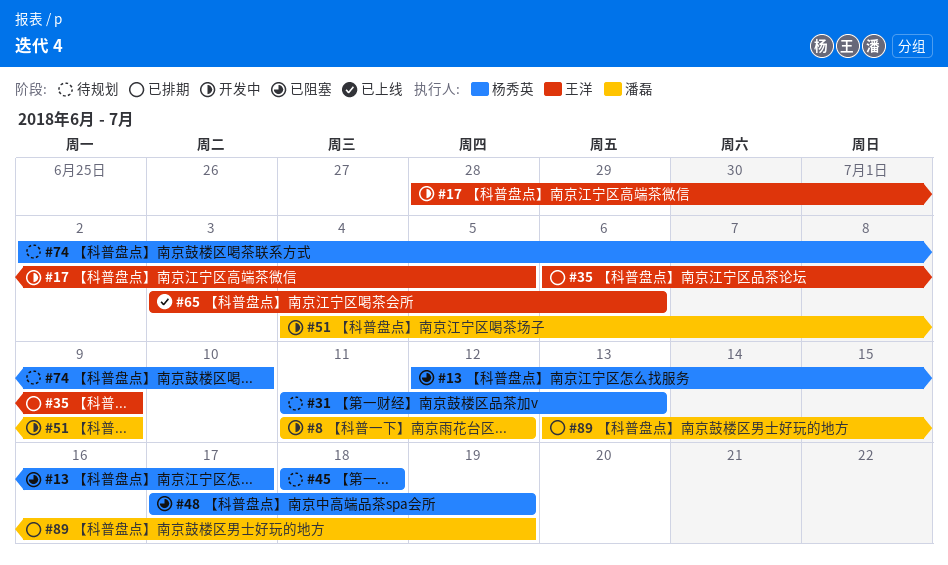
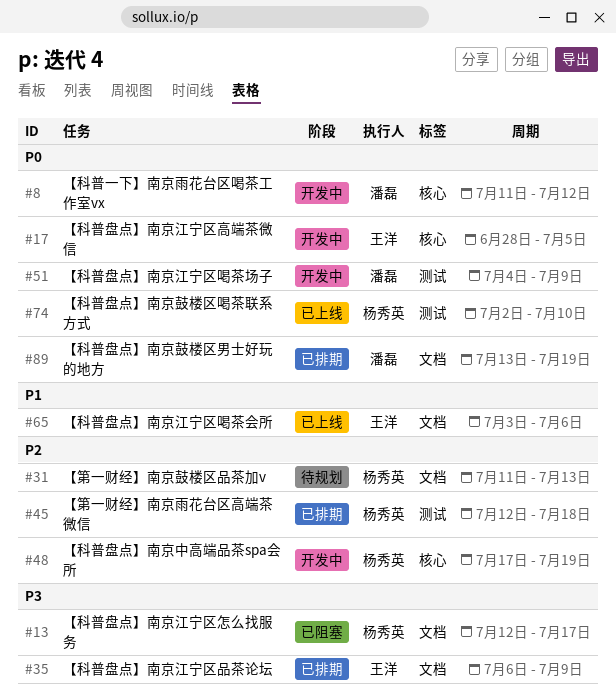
#45, status: 待规划 -> 已排期
#45, start: Jul 18 -> Jul 12
#48, status: 已阻塞 -> 开发中
#74, status: 待规划 -> 已上线

